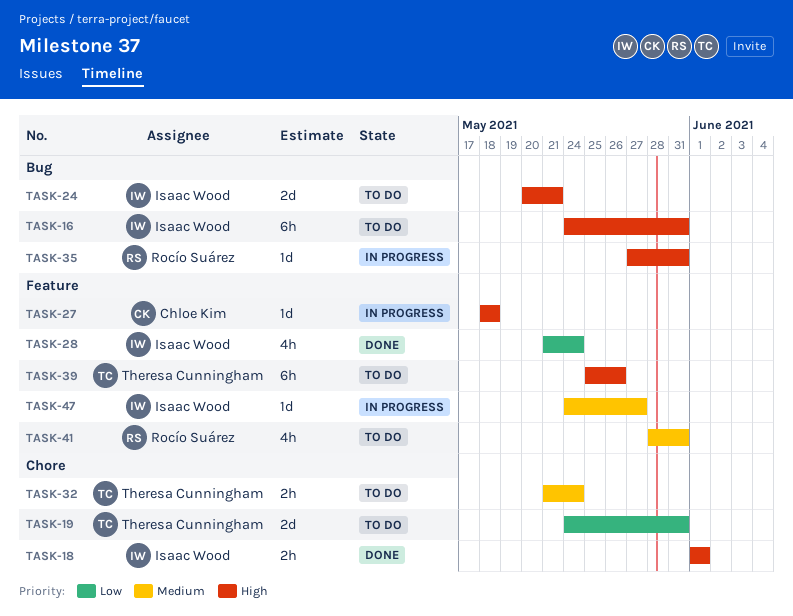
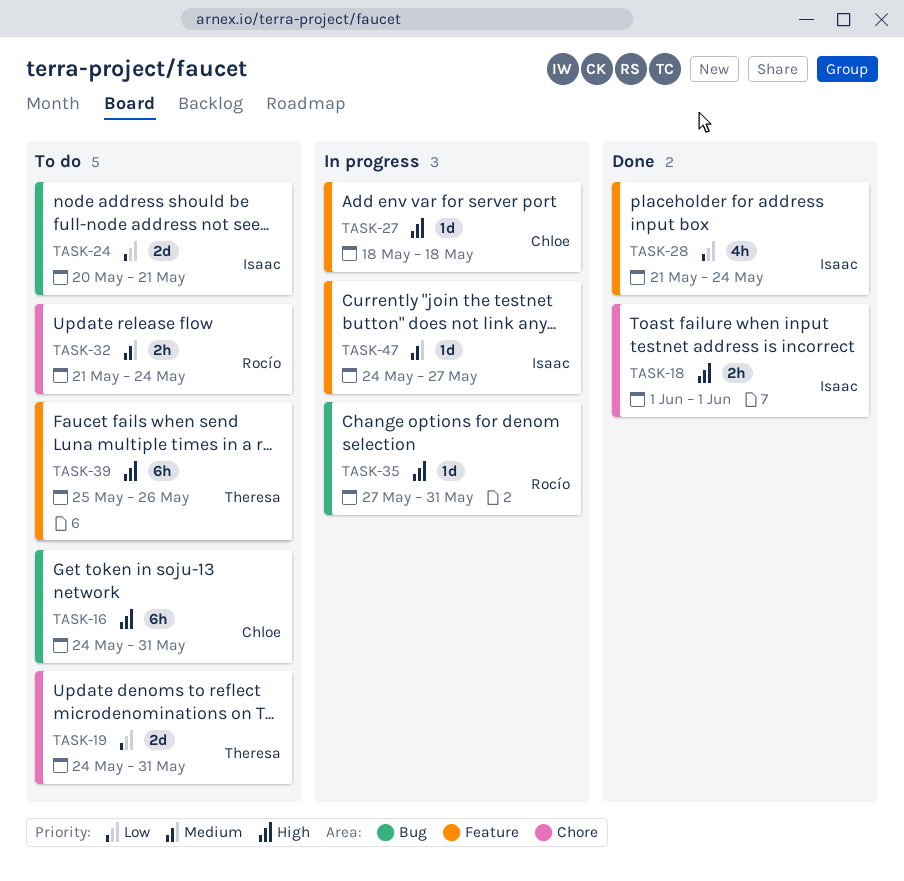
TASK-16, owner: Isaac Wood -> Chloe Kim
TASK-24, priority: High -> Low
TASK-32, owner: Theresa Cunningham -> Rocío Suárez
TASK-41: present -> none

